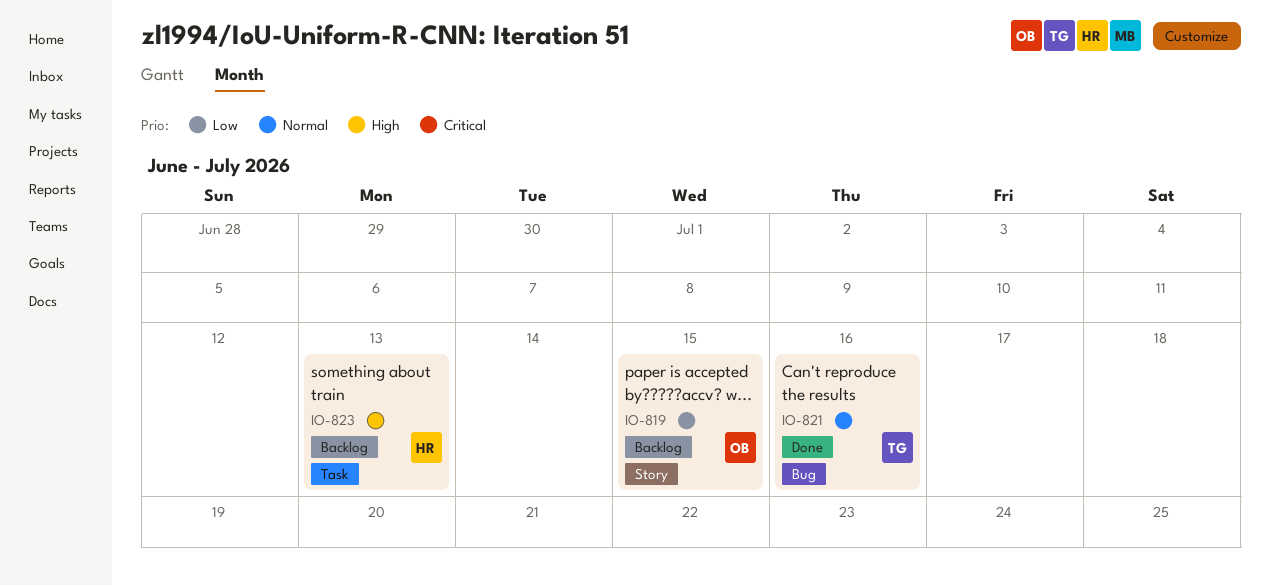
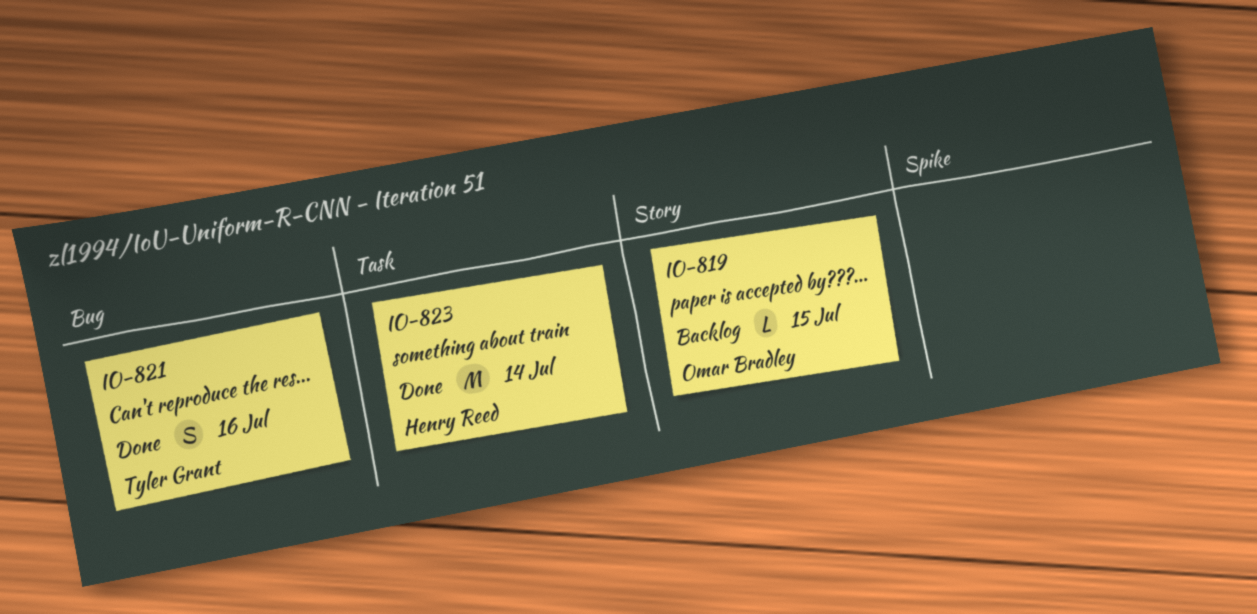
IO-823, status: Backlog -> Done
IO-823, due: Jul 13 -> Jul 14

